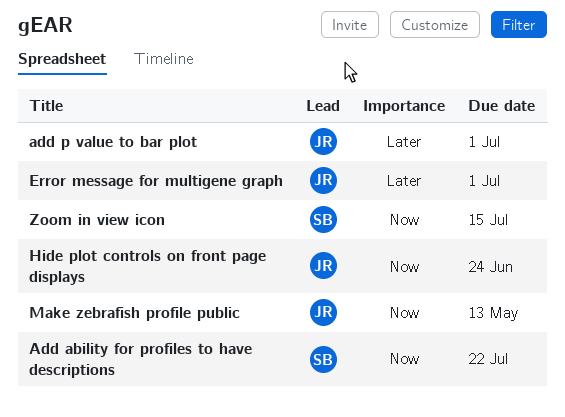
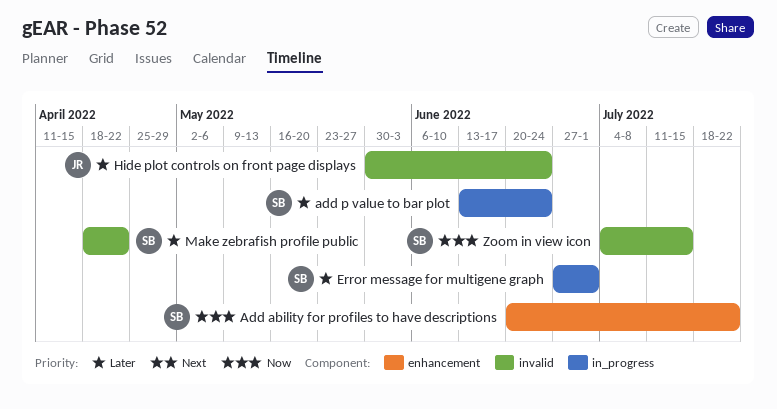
add p value to bar plot, owner: JR -> SB
add p value to bar plot, due: Jul 1 -> Jun 24
Error message for multigene graph, owner: JR -> SB
Hide plot controls on front page displays, priority: Now -> Later
Make zebrafish profile public, owner: JR -> SB
Make zebrafish profile public, priority: Now -> Later
Make zebrafish profile public, due: May 13 -> Apr 22

